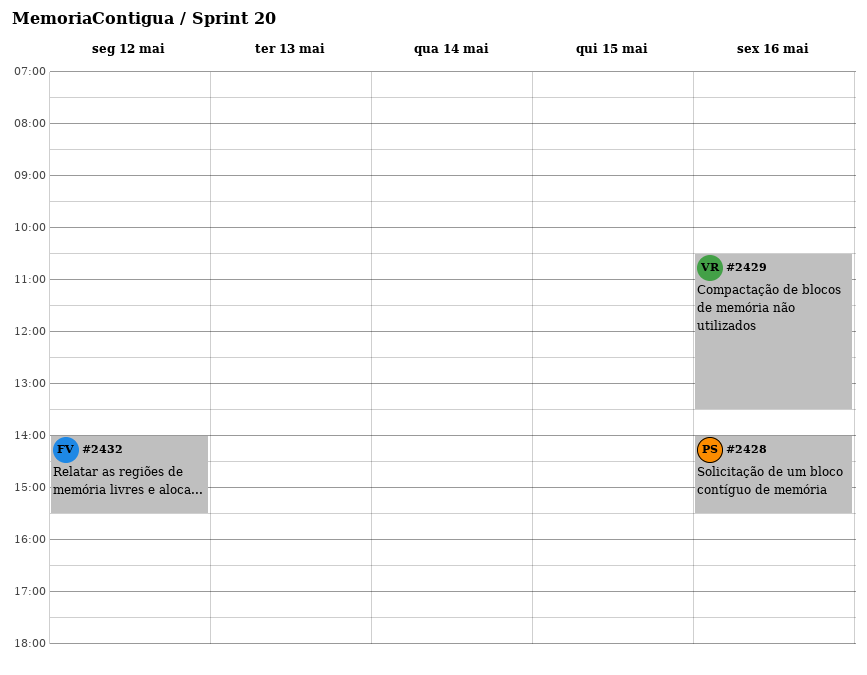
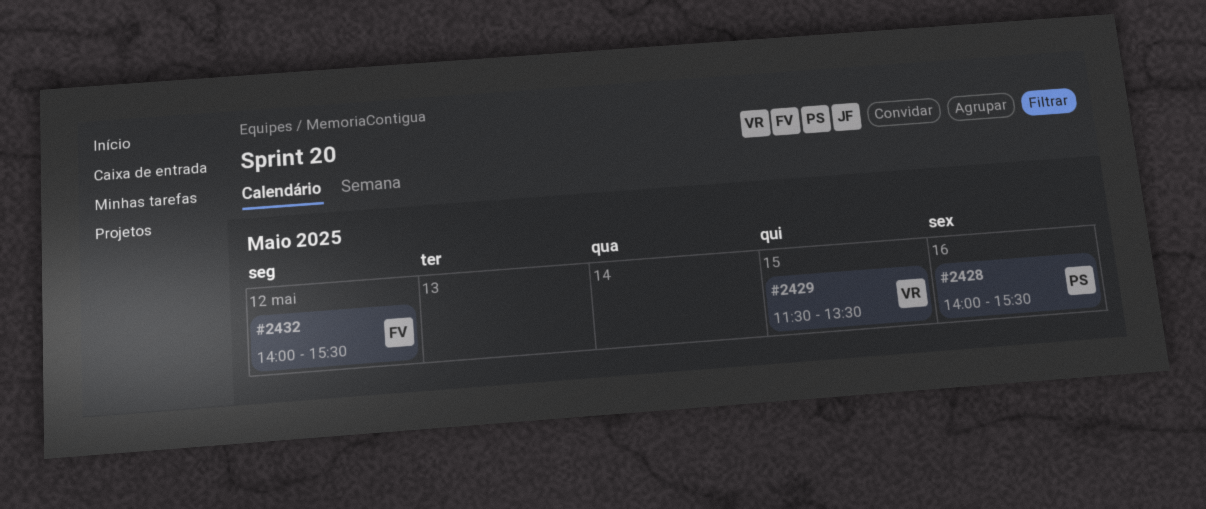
#2429, day: May 16 -> May 15
#2429, begins: 10:30 -> 11:30

